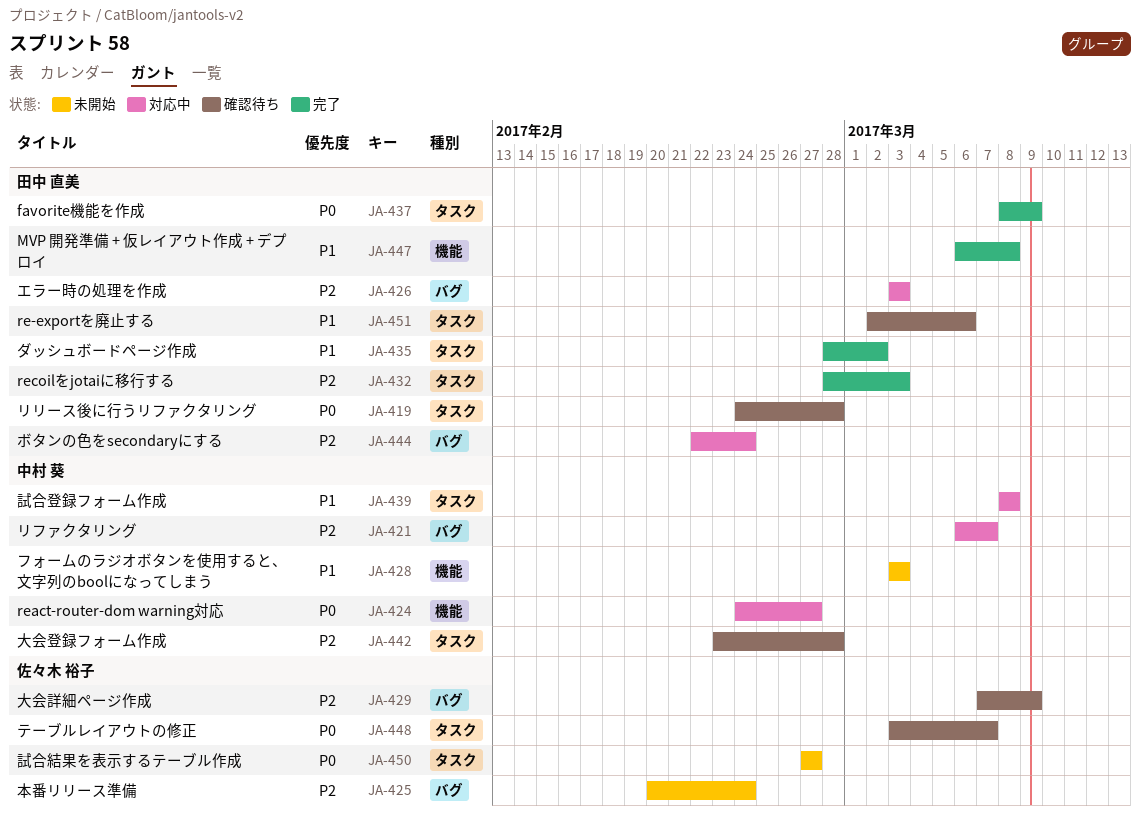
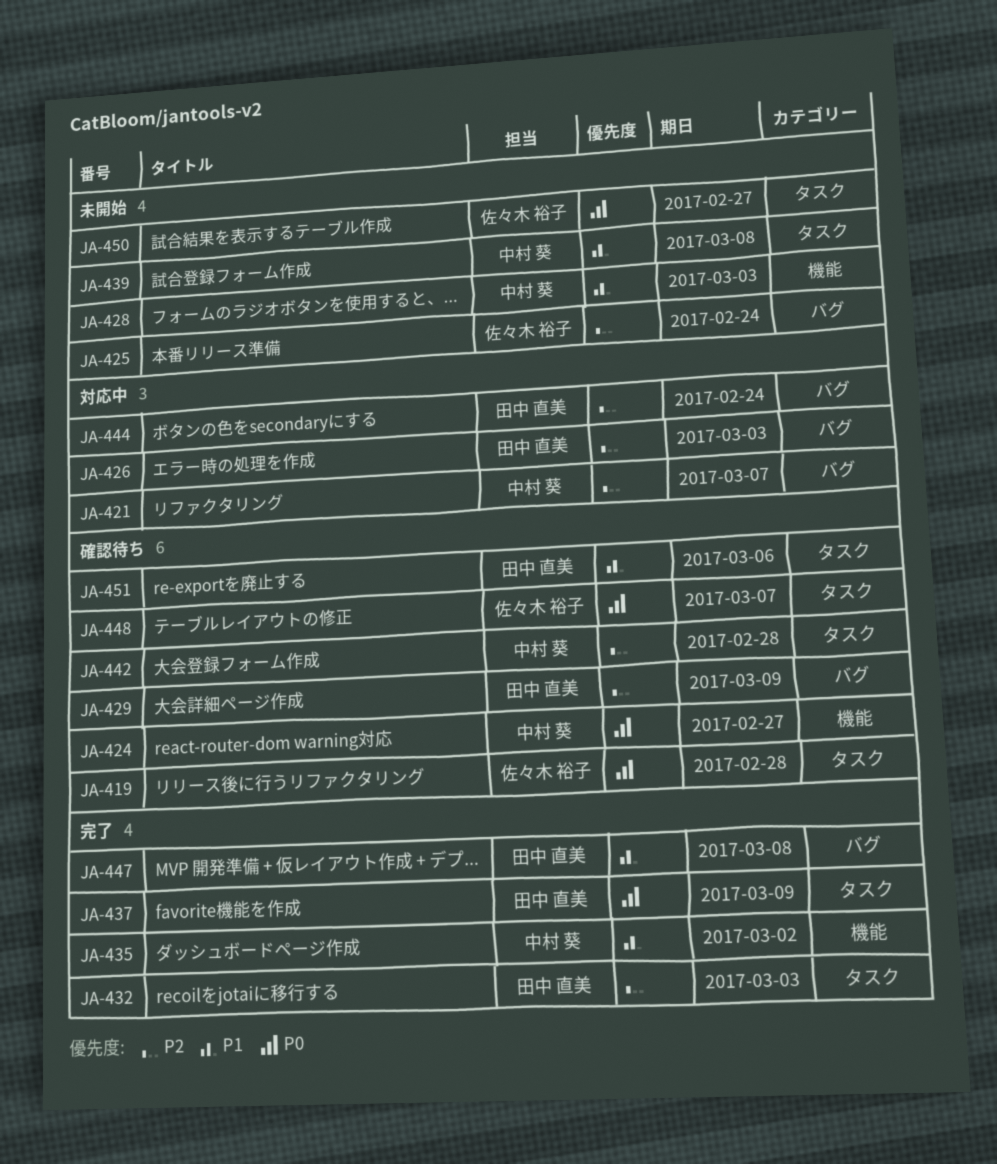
JA-419, owner: 田中 直美 -> 佐々木 裕子
JA-424, status: 対応中 -> 確認待ち
JA-429, owner: 佐々木 裕子 -> 田中 直美
JA-435, owner: 田中 直美 -> 中村 葵
JA-435, label: タスク -> 機能
JA-439, status: 対応中 -> 未開始
JA-447, label: 機能 -> バグ

